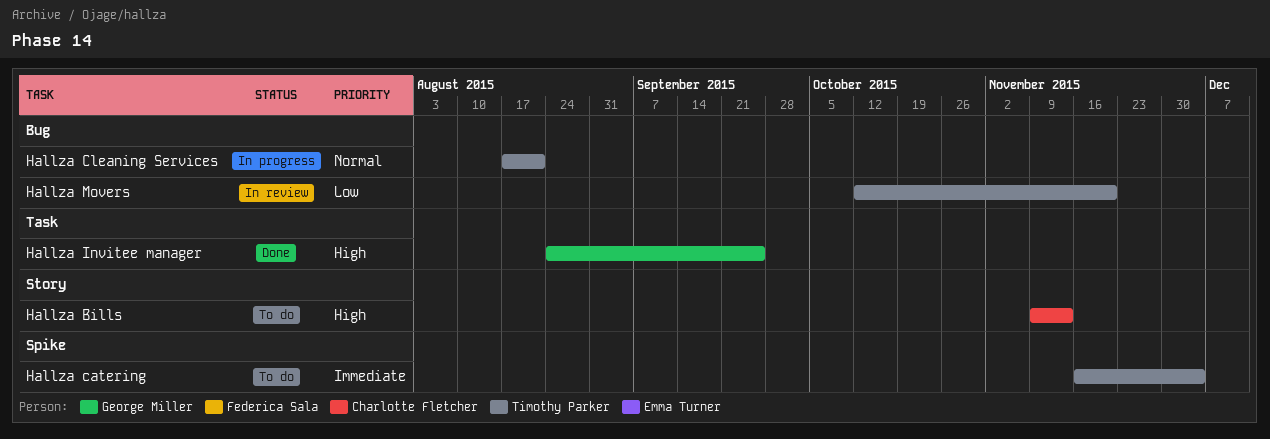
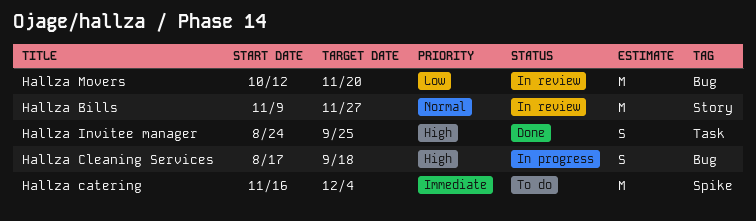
Hallza Bills, status: To do -> In review
Hallza Bills, priority: High -> Normal
Hallza Bills, due: Nov 13 -> Nov 27
Hallza Cleaning Services, priority: Normal -> High
Hallza Cleaning Services, due: Aug 21 -> Sep 18

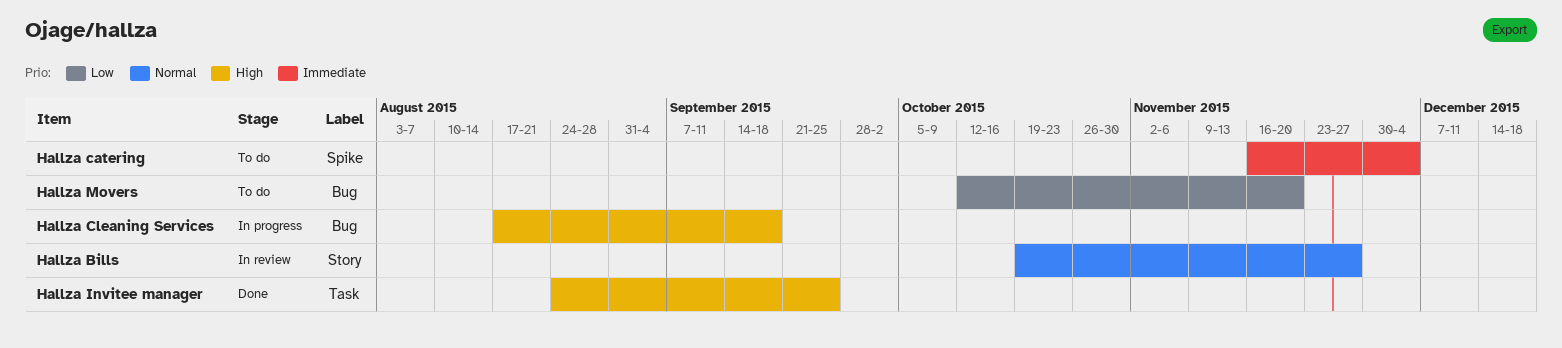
Hallza Bills, start: Nov 9 -> Oct 19
Hallza Movers, status: In review -> To do

